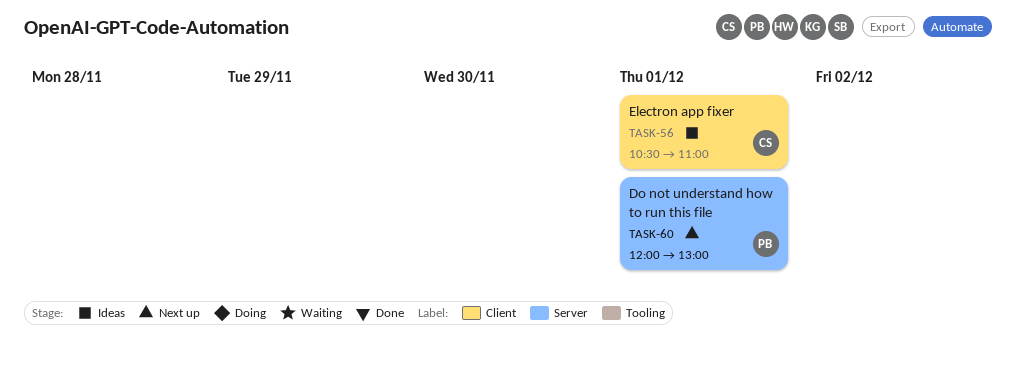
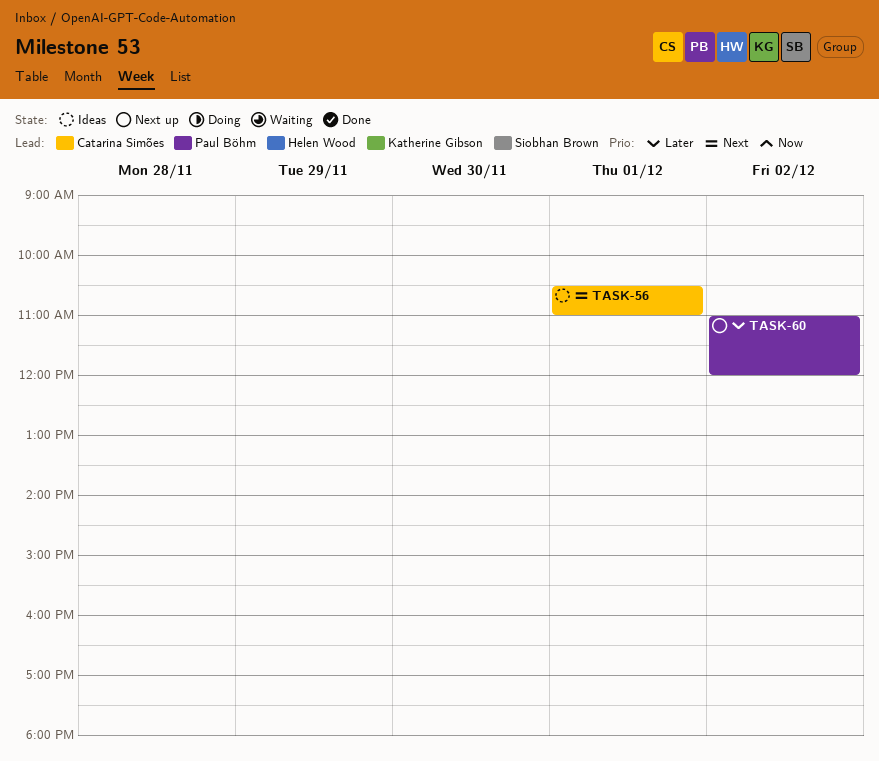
TASK-60, day: Dec 1 -> Dec 2
TASK-60, begins: 12:00 -> 11:00
TASK-60, ends: 13:00 -> 12:00

